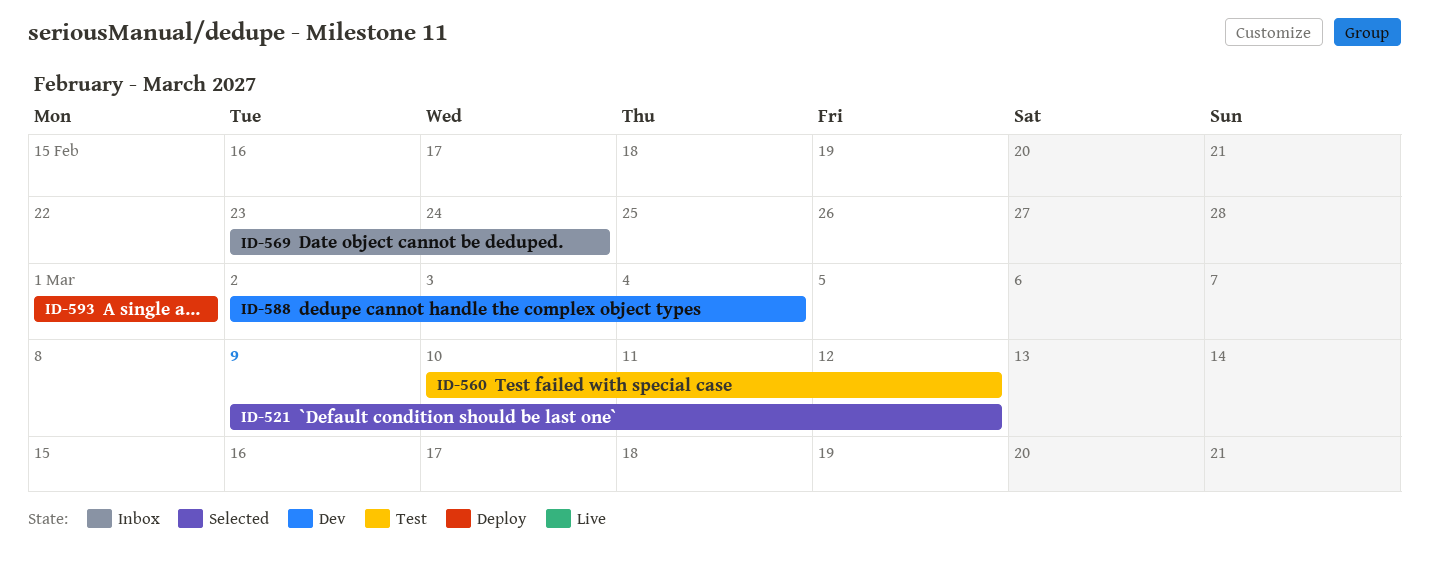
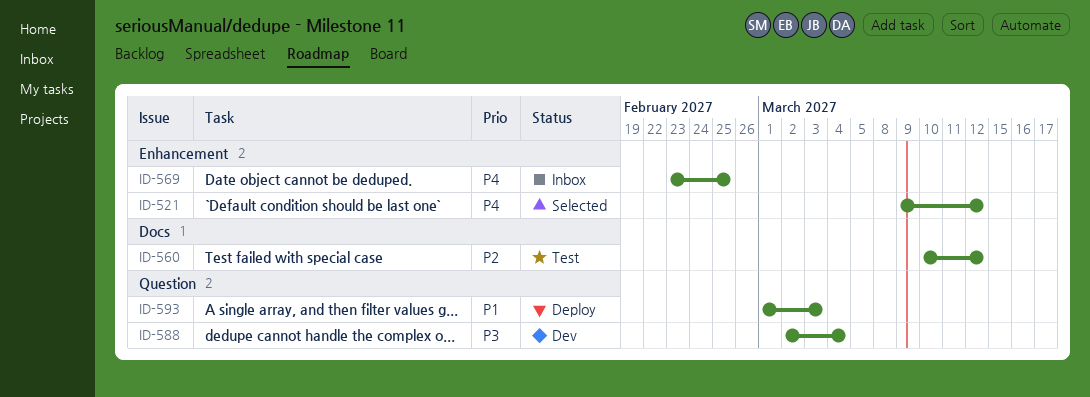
ID-569, due: Feb 24 -> Feb 25
ID-593, due: Mar 1 -> Mar 3

